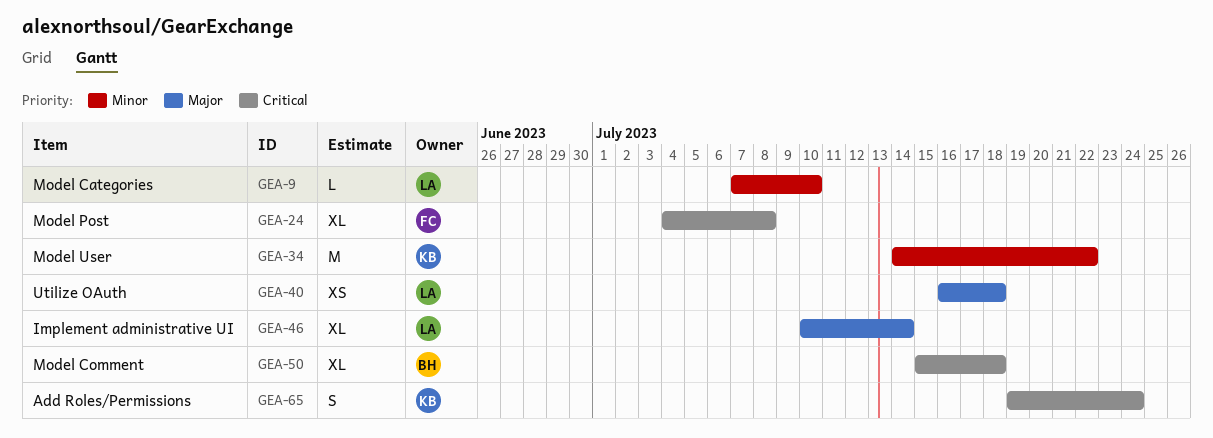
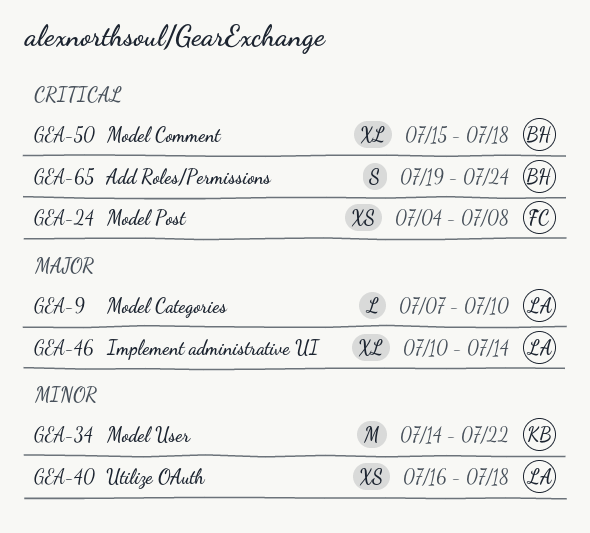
GEA-9, priority: Minor -> Major
GEA-24, estimate: XL -> XS
GEA-40, priority: Major -> Minor
GEA-65, owner: KB -> BH

